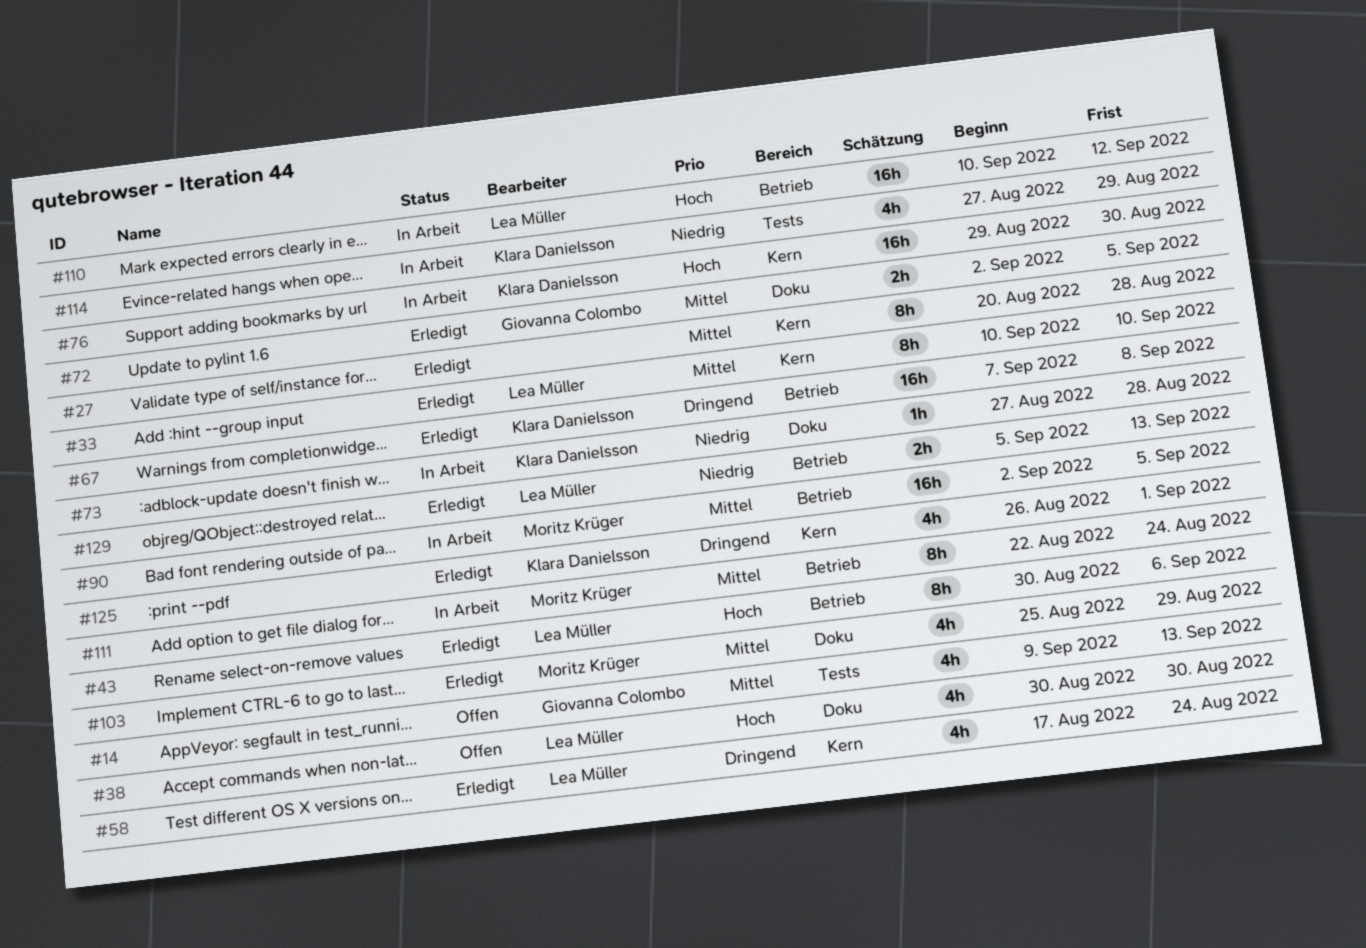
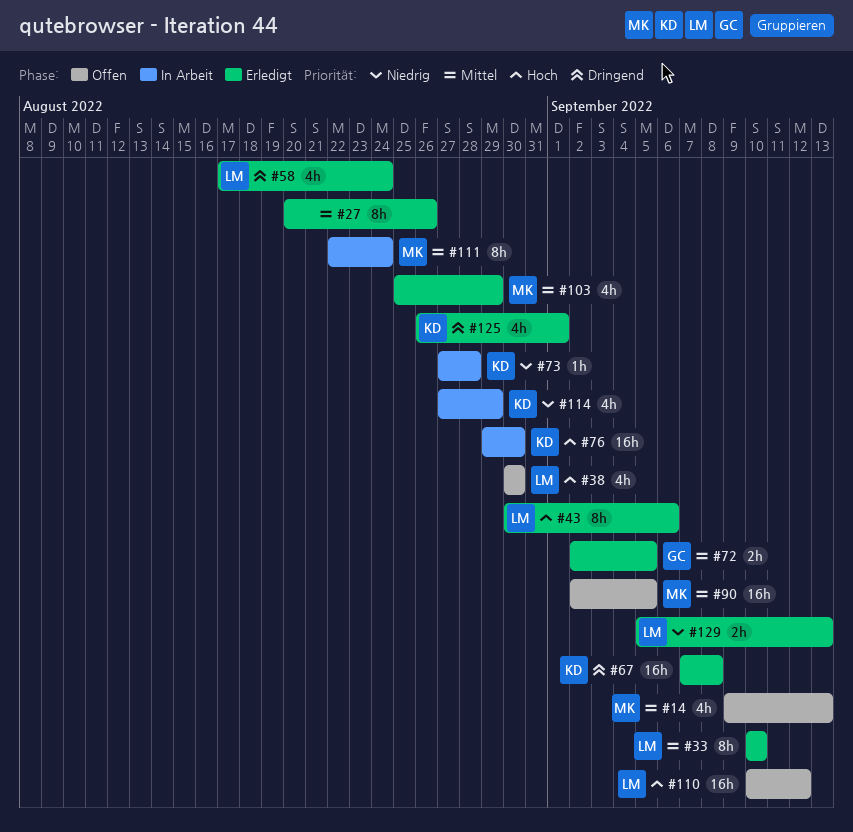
#14, owner: Giovanna Colombo -> Moritz Krüger
#27, due: Aug 28 -> Aug 26
#90, status: In Arbeit -> Offen
#110, status: In Arbeit -> Offen

